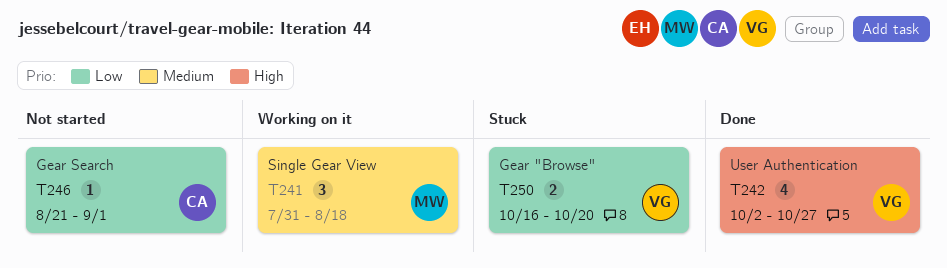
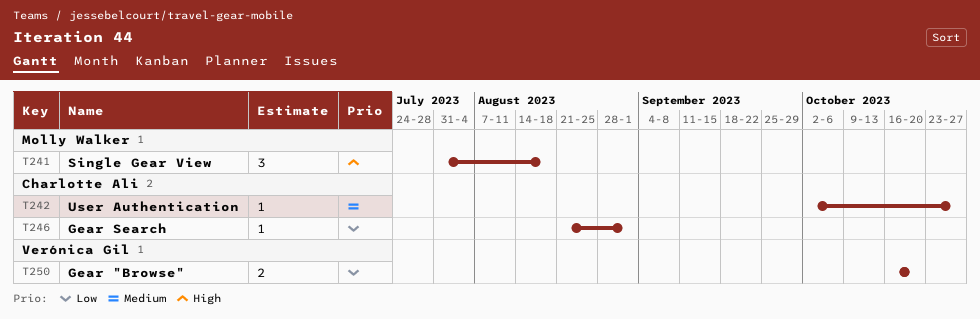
T241, priority: Medium -> High
T242, owner: Verónica Gil -> Charlotte Ali
T242, priority: High -> Medium
T242, estimate: 4 -> 1

